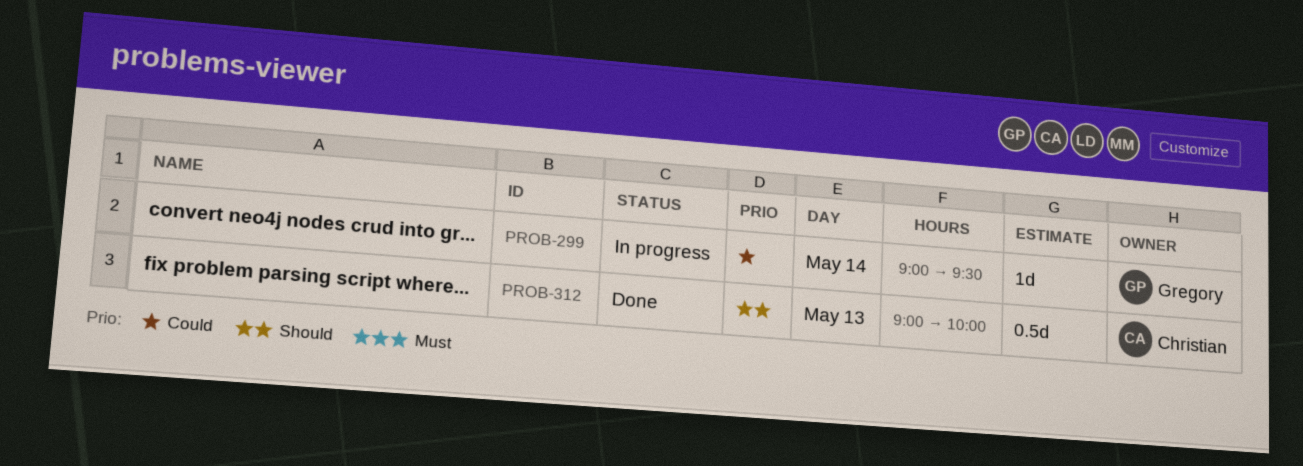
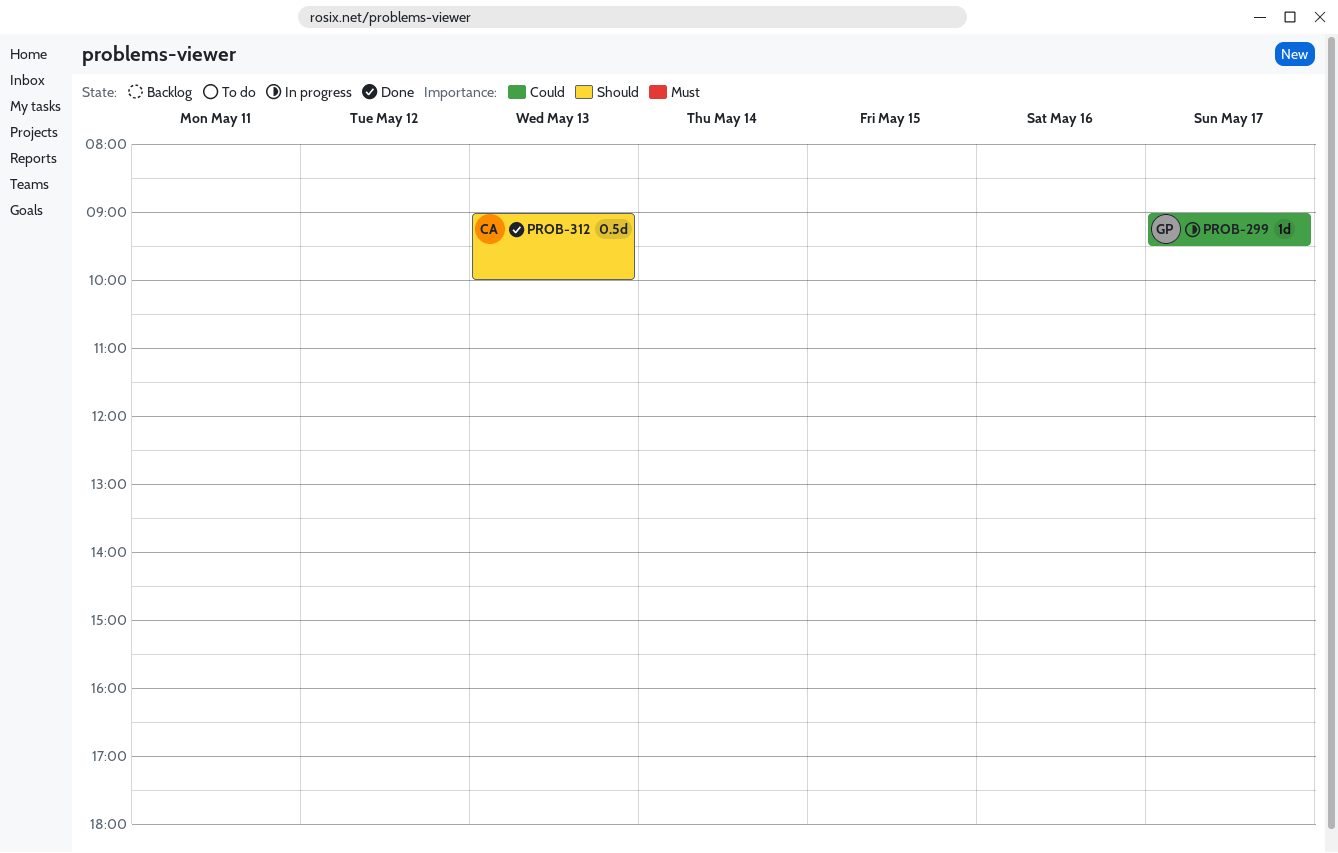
PROB-299, day: May 14 -> May 17

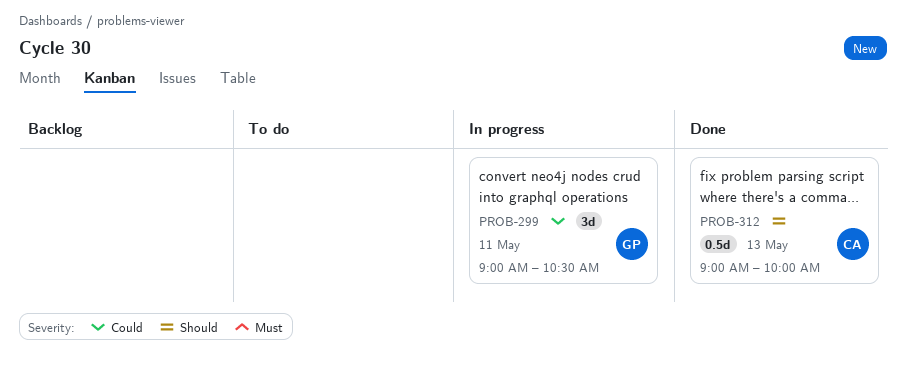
PROB-299, estimate: 1d -> 3d
PROB-299, day: May 17 -> May 11
PROB-299, ends: 09:30 -> 10:30

